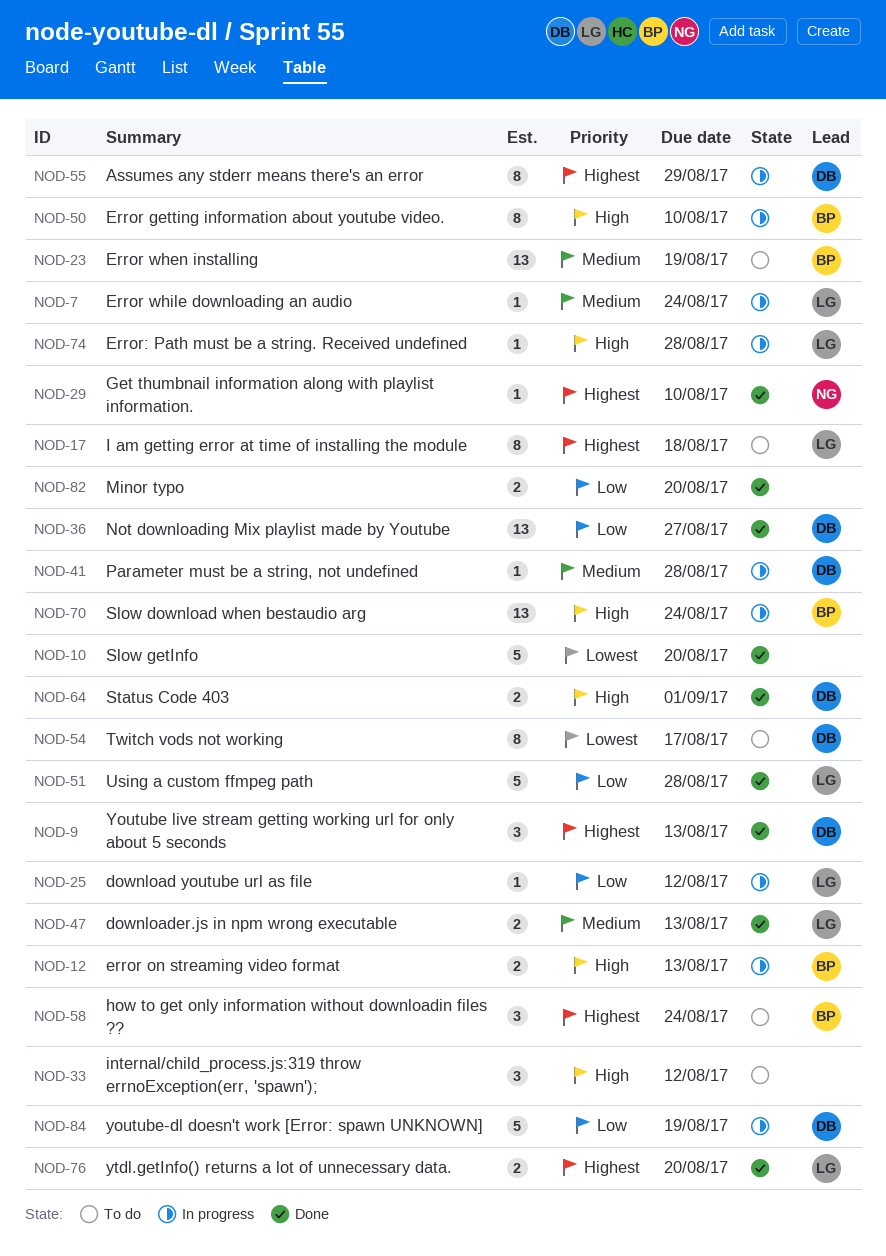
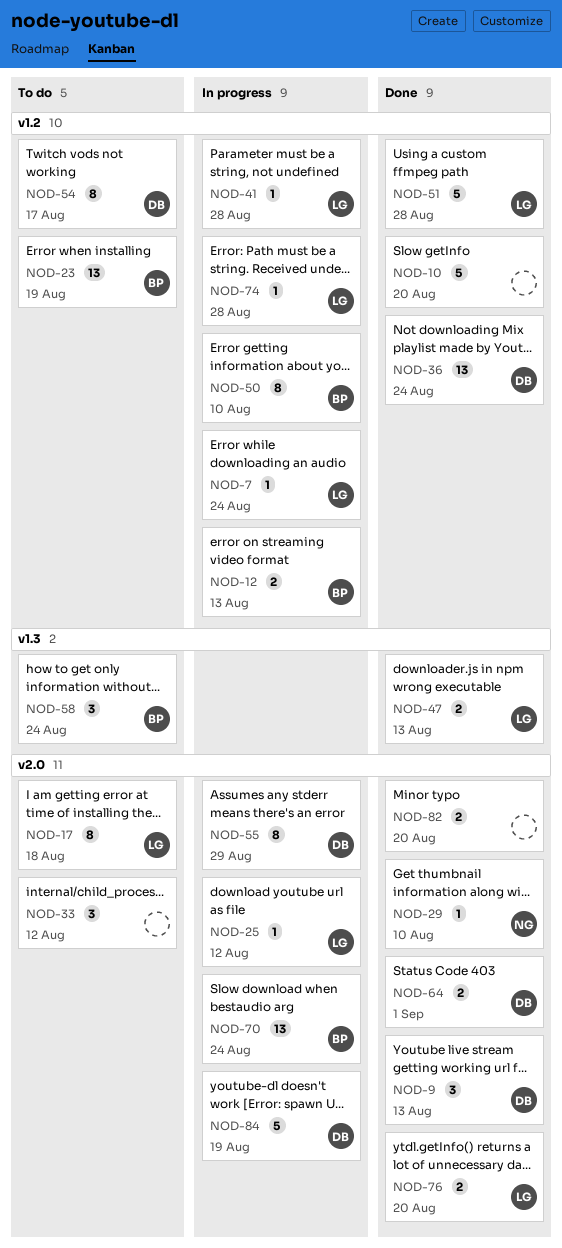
NOD-36, due: Aug 27 -> Aug 24
NOD-41, owner: DB -> LG

